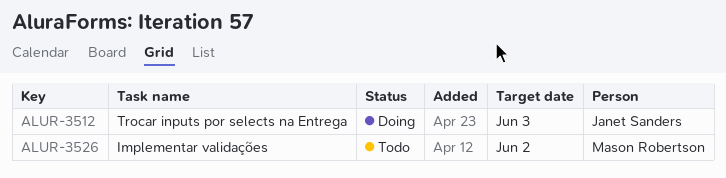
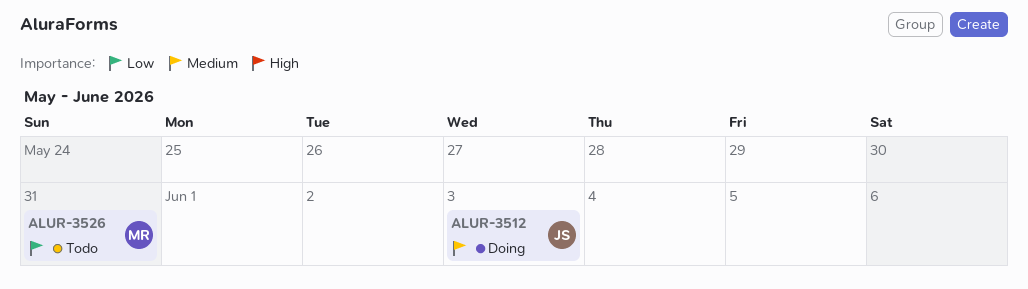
ALUR-3526, due: Jun 2 -> May 31

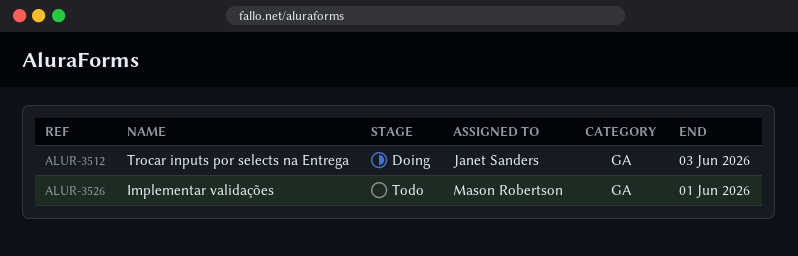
ALUR-3526, due: May 31 -> Jun 1

